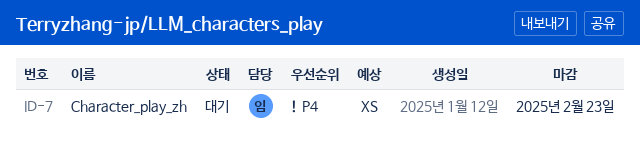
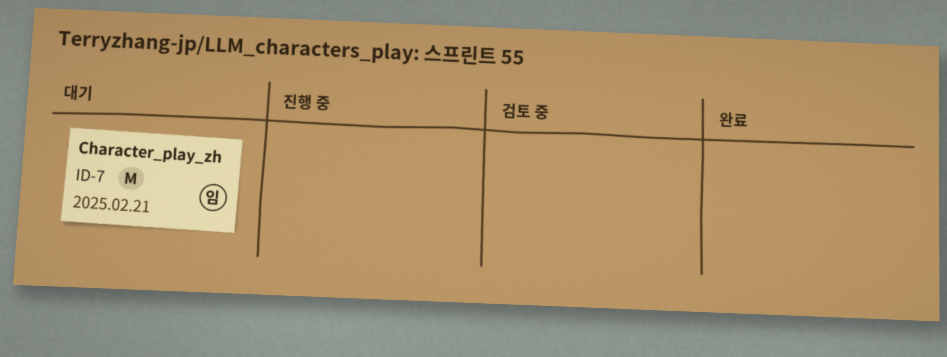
ID-7, estimate: XS -> M
ID-7, due: Feb 23 -> Feb 21

